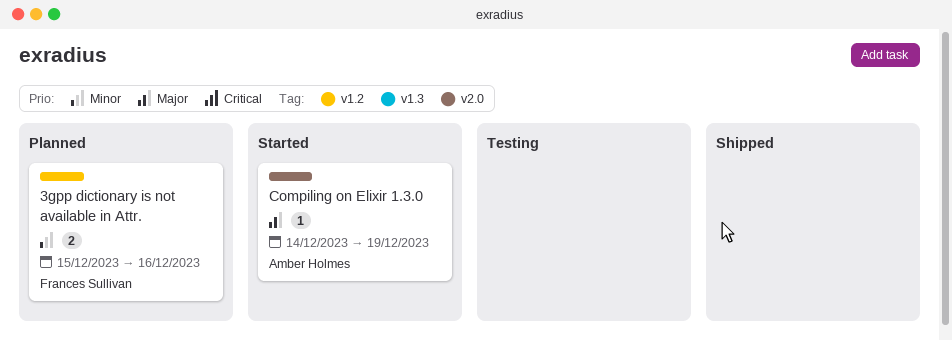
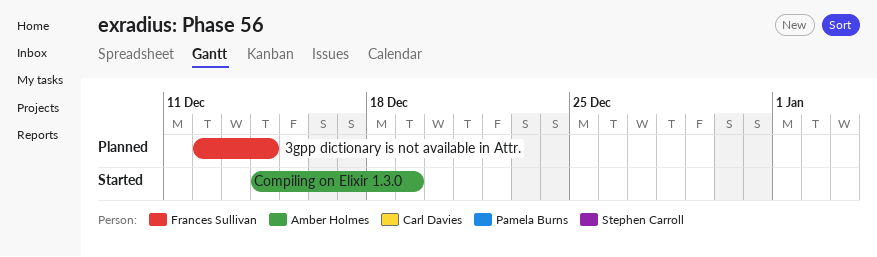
3gpp dictionary is not available in Attr., start: Dec 15 -> Dec 12
3gpp dictionary is not available in Attr., due: Dec 16 -> Dec 14

